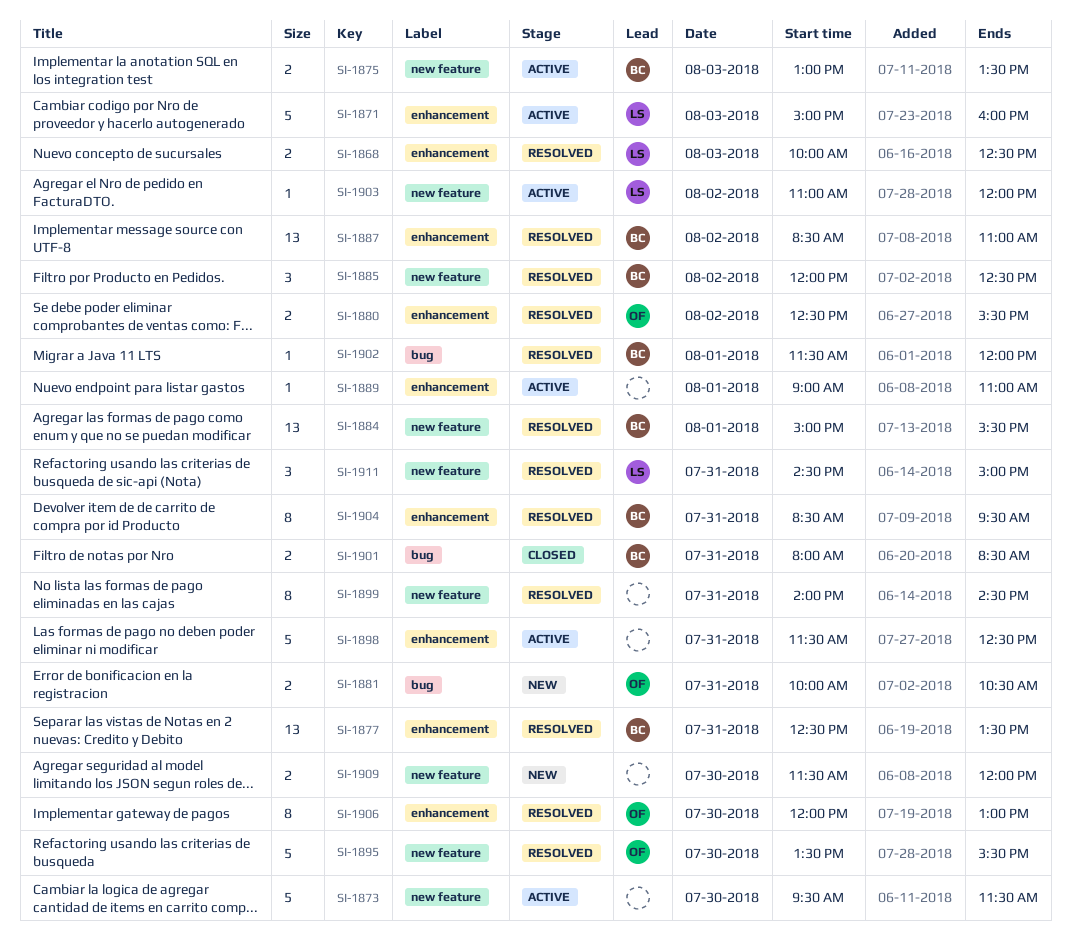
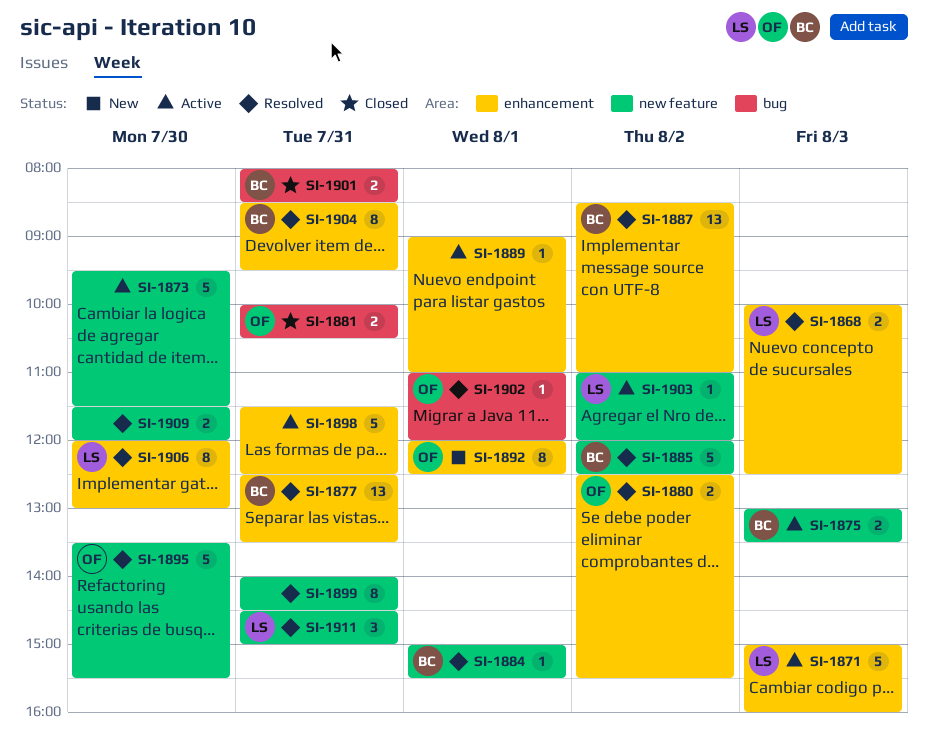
SI-1881, status: New -> Closed
SI-1884, estimate: 13 -> 1
SI-1885, estimate: 3 -> 5
SI-1892: none -> present
SI-1902, owner: BC -> OF
SI-1902, begins: 11:30 -> 11:00
SI-1906, owner: OF -> LS
SI-1909, status: New -> Resolved

